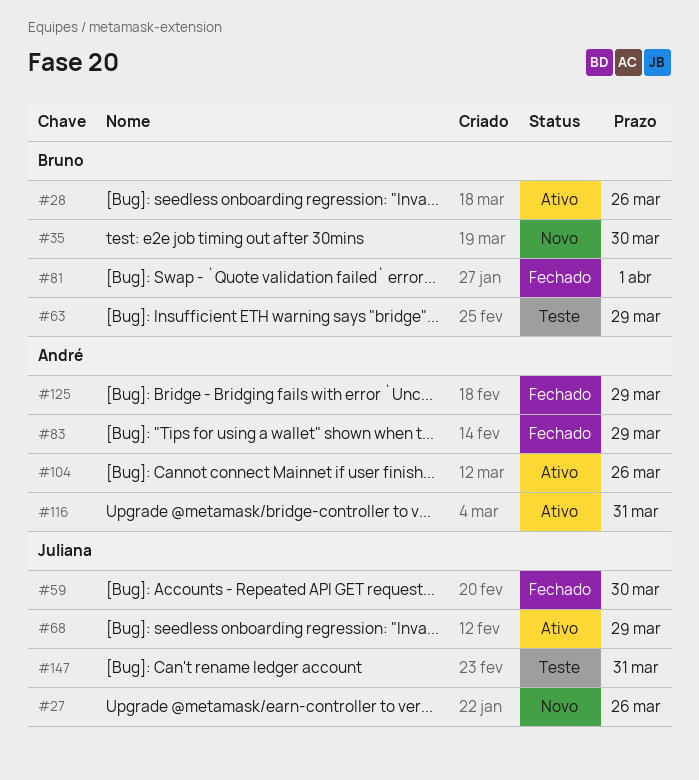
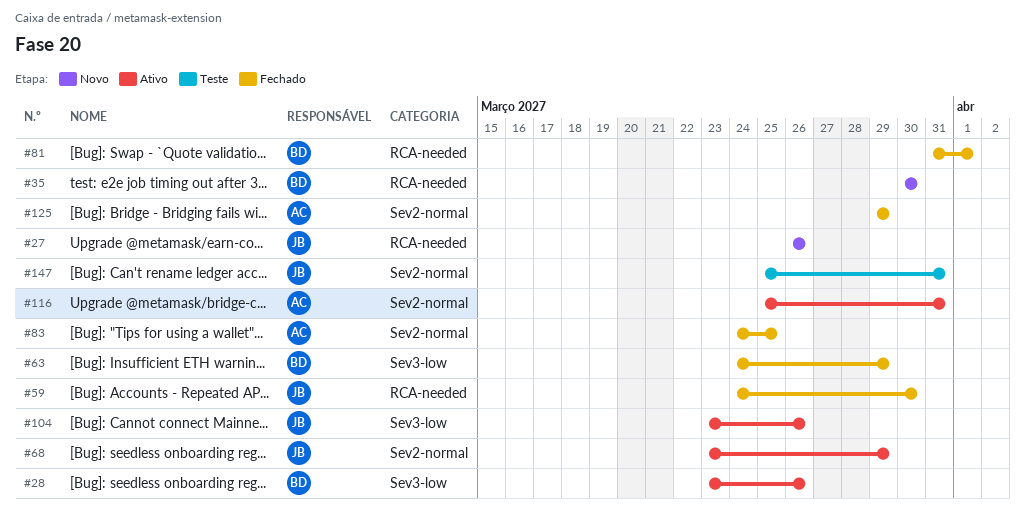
#63, status: Teste -> Fechado
#83, due: Mar 29 -> Mar 25
#104, owner: André -> Juliana

